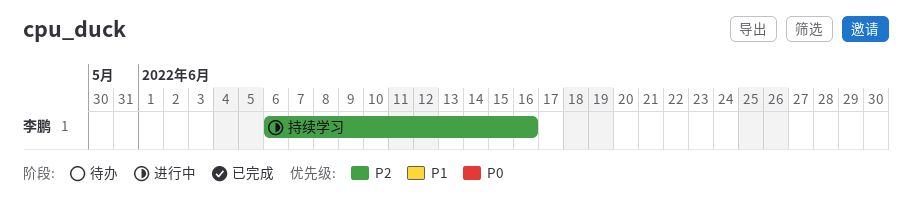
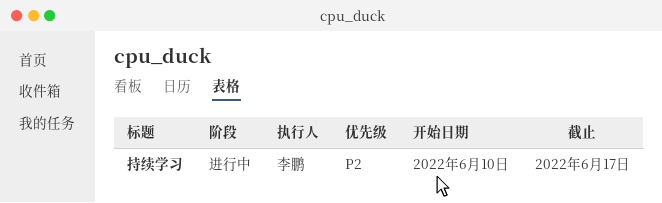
持续学习, start: Jun 6 -> Jun 10
持续学习, due: Jun 16 -> Jun 17

